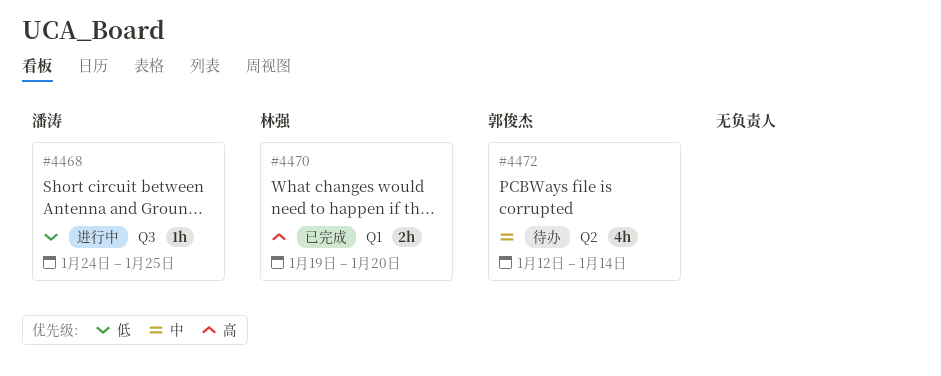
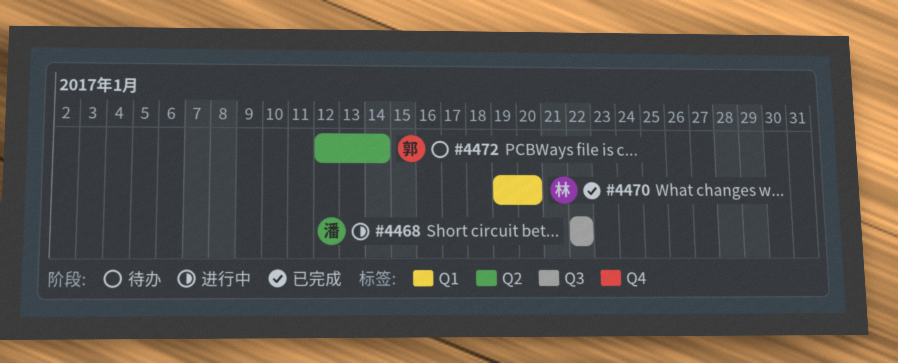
#4468, start: Jan 24 -> Jan 22
#4468, due: Jan 25 -> Jan 22

